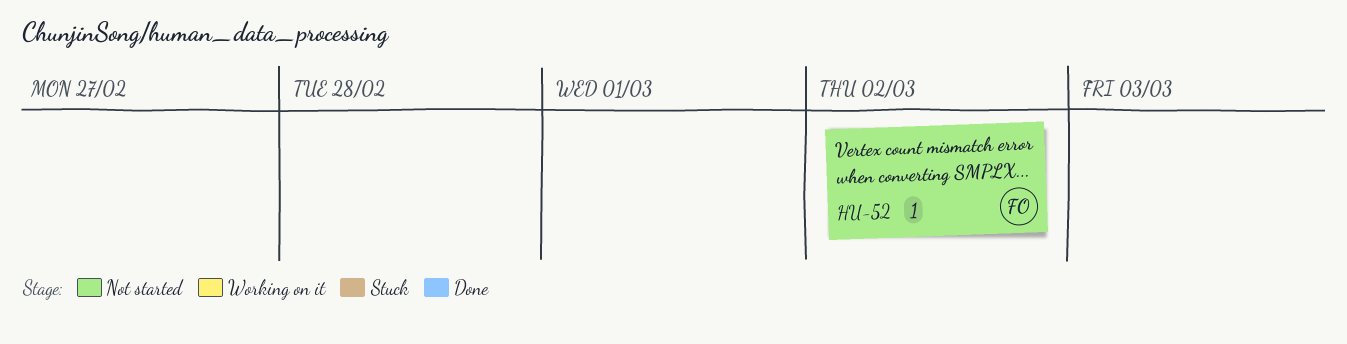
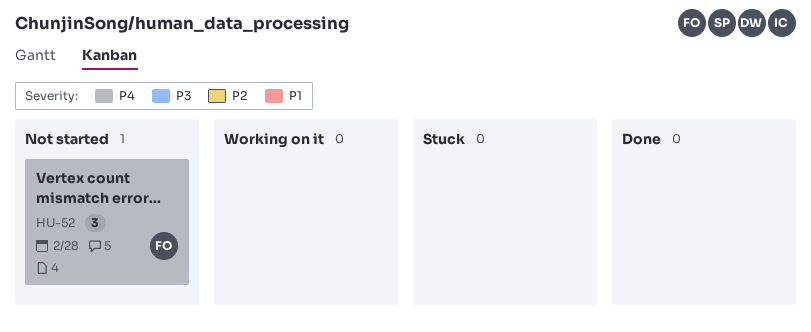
HU-52, estimate: 1 -> 3
HU-52, due: Mar 2 -> Feb 28

